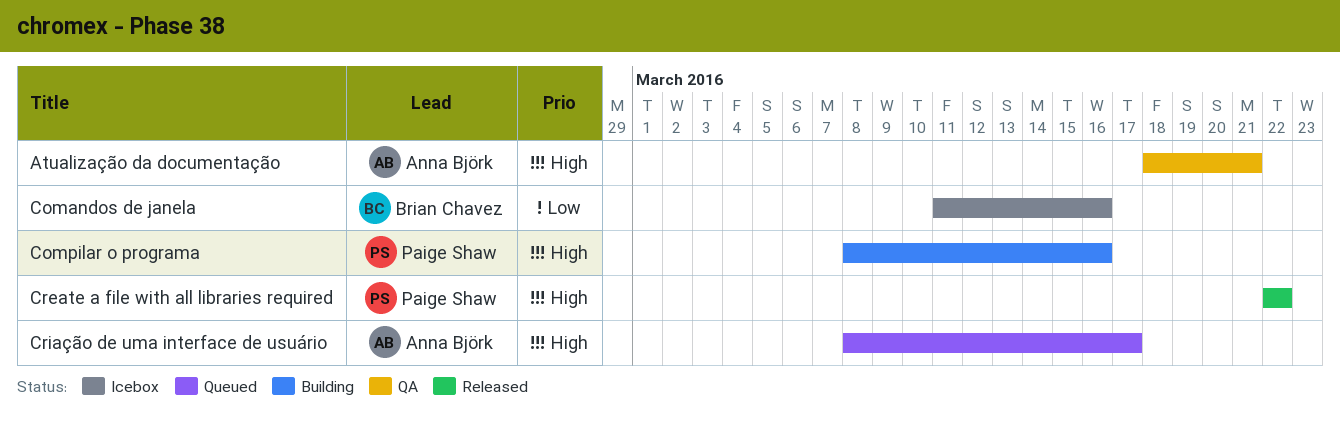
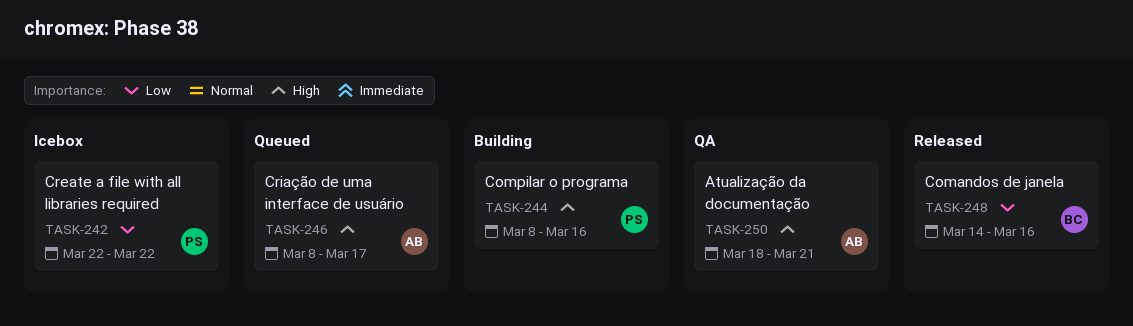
Comandos de janela, status: Icebox -> Released
Comandos de janela, start: Mar 11 -> Mar 14
Create a file with all libraries required, status: Released -> Icebox
Create a file with all libraries required, priority: High -> Low

